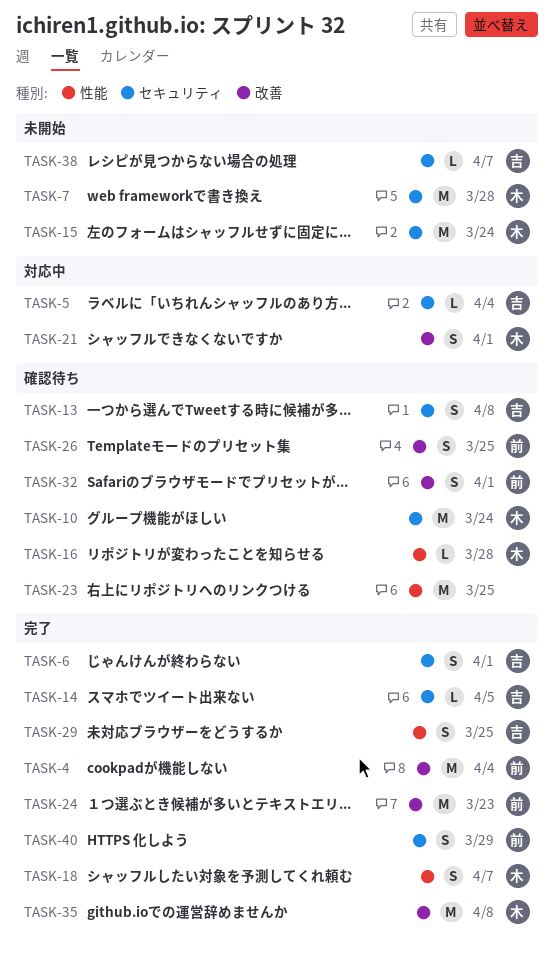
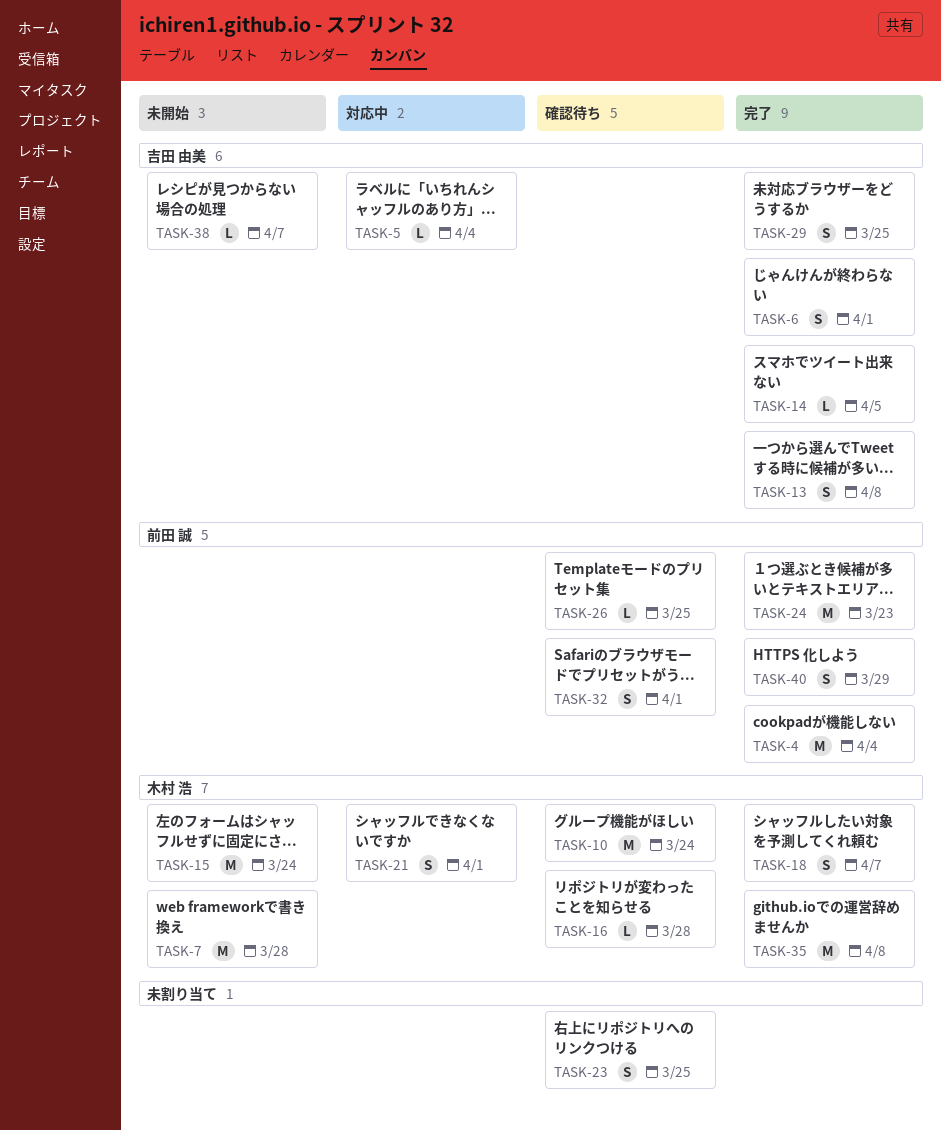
TASK-13, status: 確認待ち -> 完了
TASK-23, estimate: M -> S
TASK-26, estimate: S -> L

